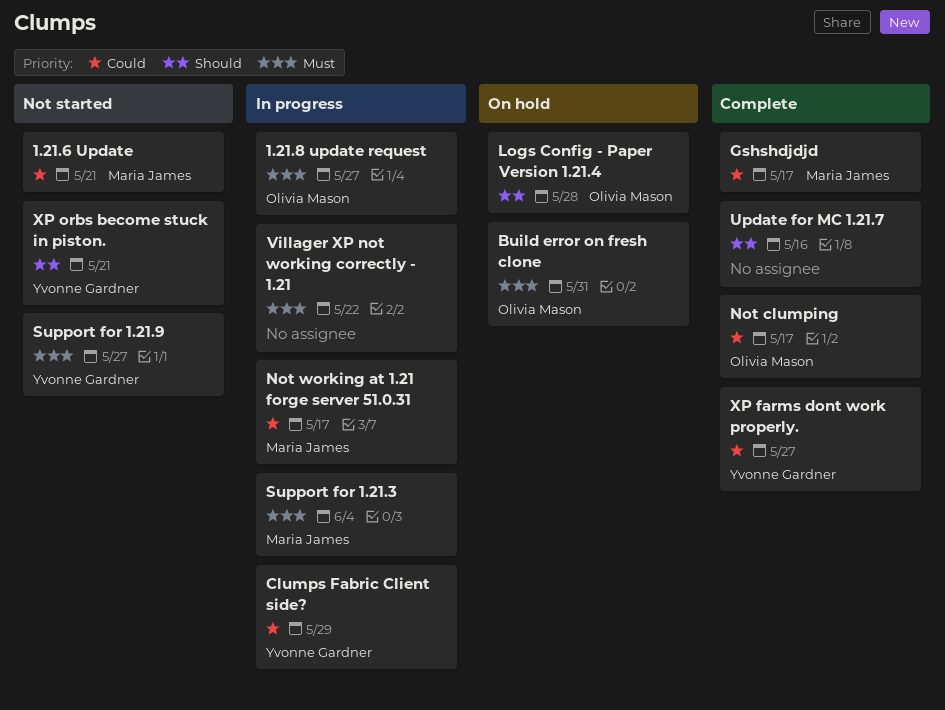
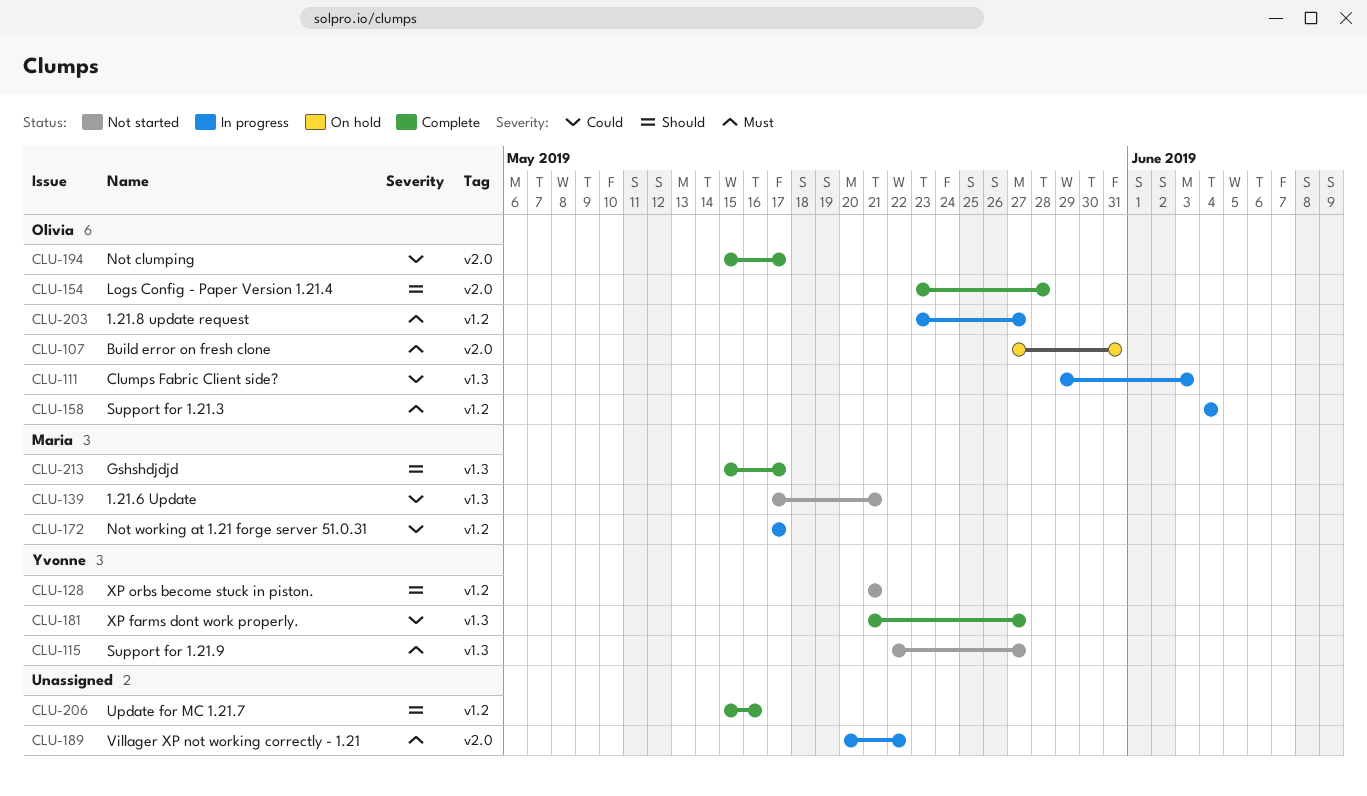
Clumps Fabric Client side?, owner: Yvonne Gardner -> Olivia Mason
Clumps Fabric Client side?, due: May 29 -> Jun 3
Gshshdjdjd, priority: Could -> Should
Logs Config - Paper Version 1.21.4, status: On hold -> Complete
Support for 1.21.3, owner: Maria James -> Olivia Mason

